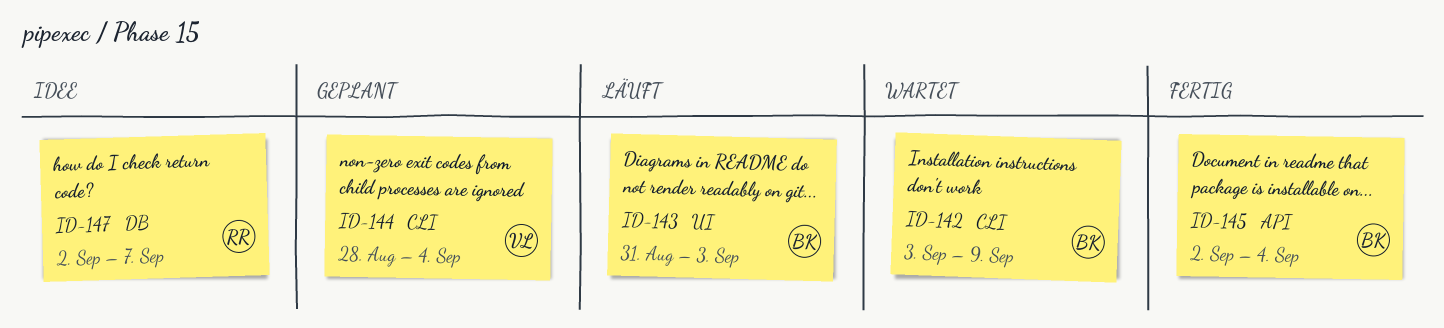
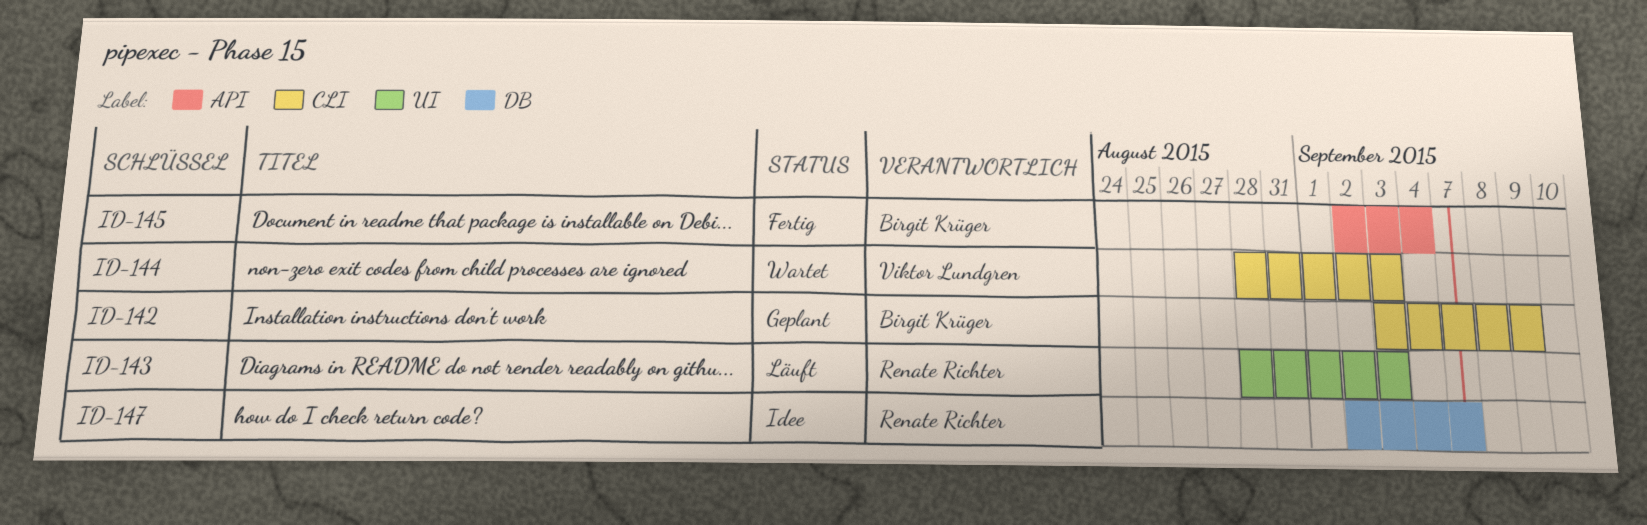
ID-142, status: Wartet -> Geplant
ID-143, owner: Birgit Krüger -> Renate Richter
ID-143, start: Aug 31 -> Aug 28
ID-144, status: Geplant -> Wartet
ID-144, due: Sep 4 -> Sep 3

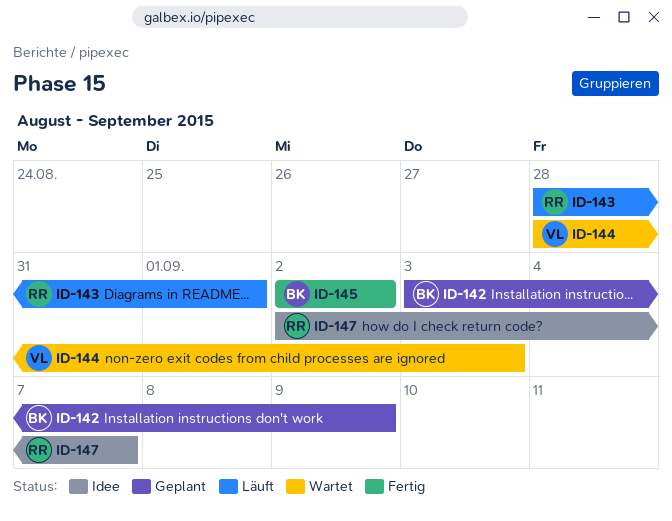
ID-143, due: Sep 3 -> Sep 1
ID-145, due: Sep 4 -> Sep 2

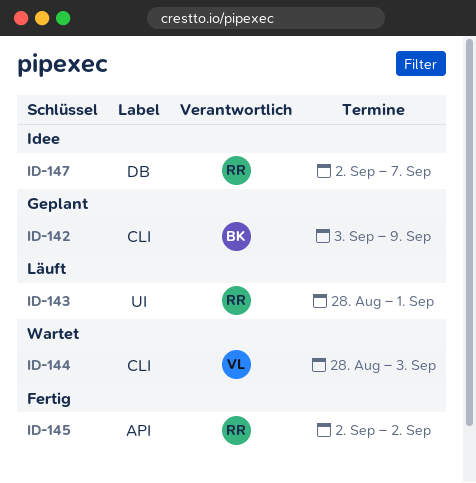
ID-145, owner: BK -> RR

